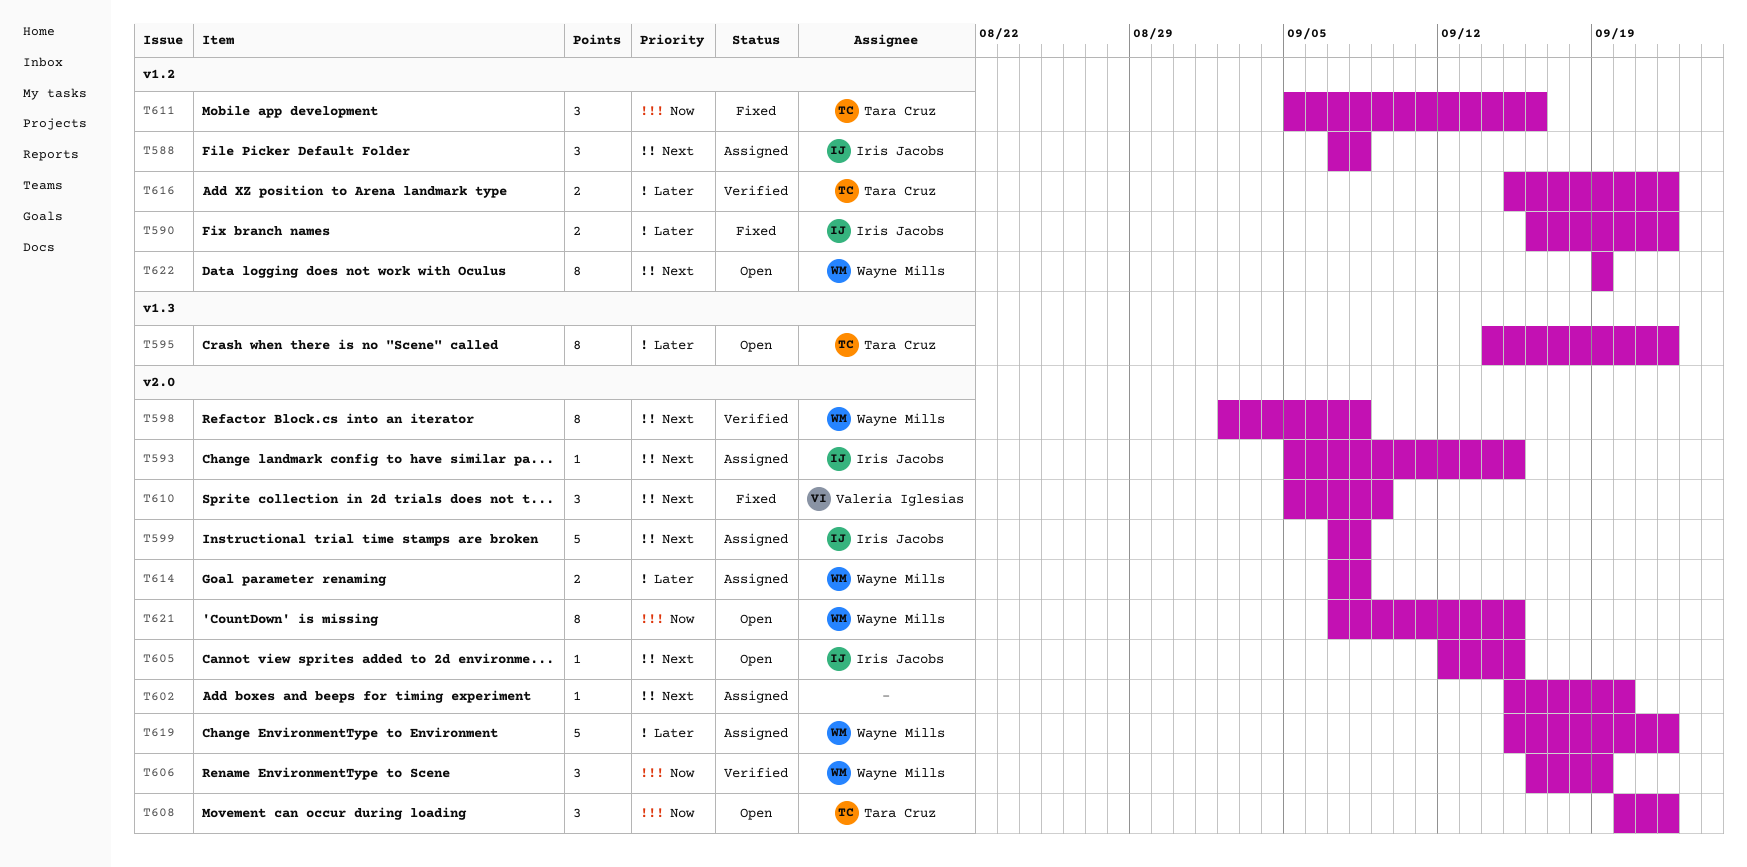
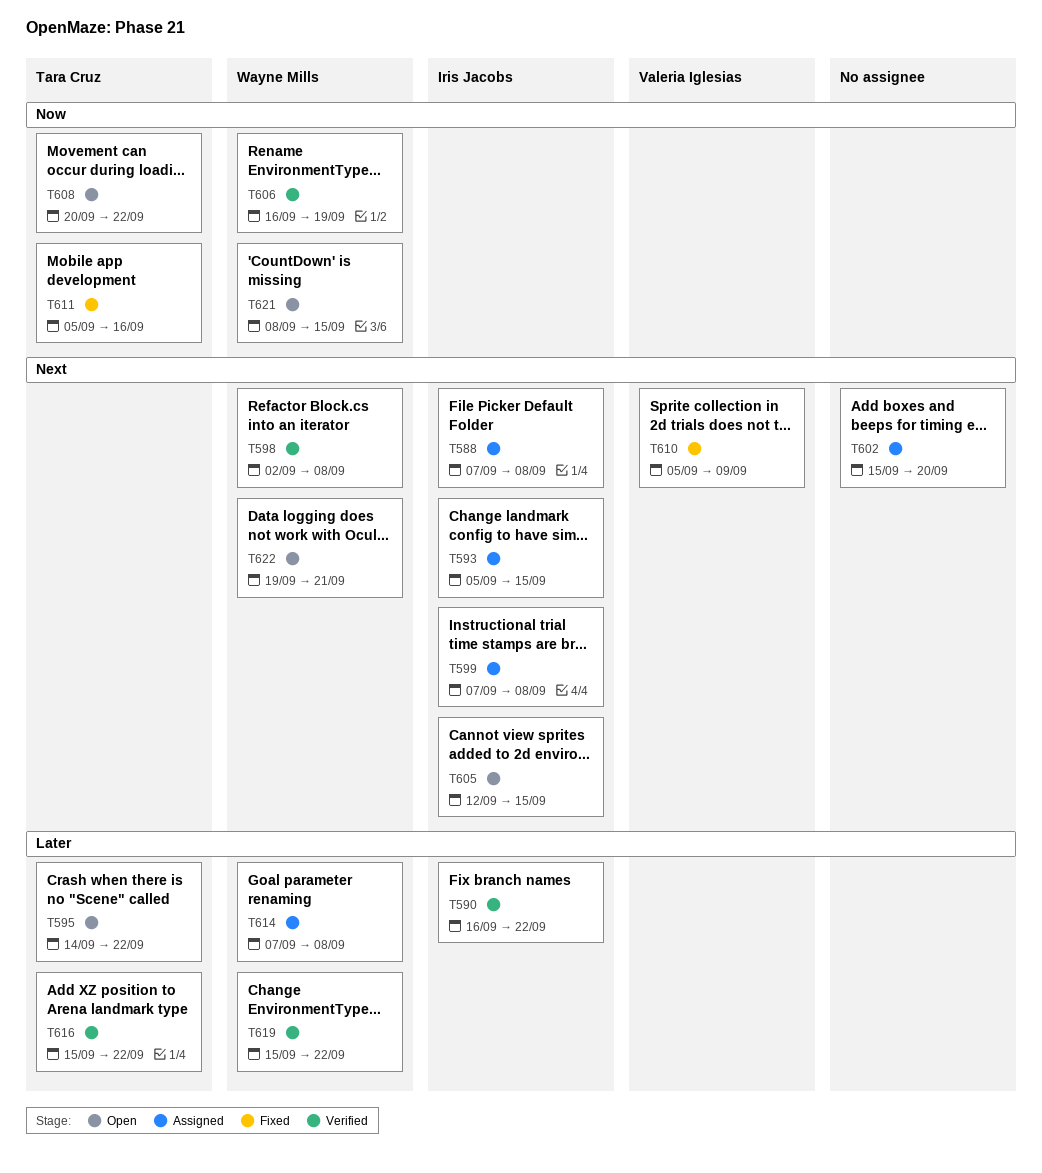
T590, status: Fixed -> Verified
T619, status: Assigned -> Verified
T621, start: Sep 7 -> Sep 8
T622, due: Sep 19 -> Sep 21

